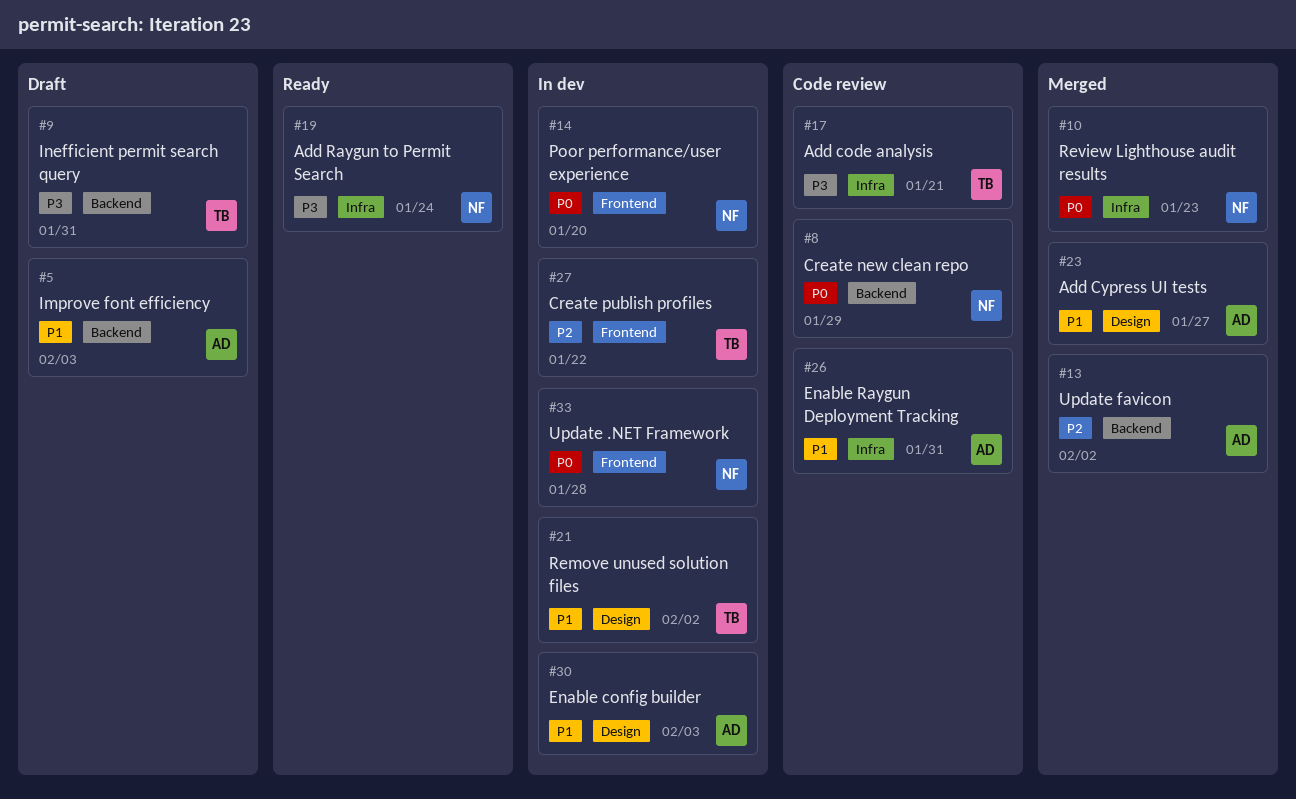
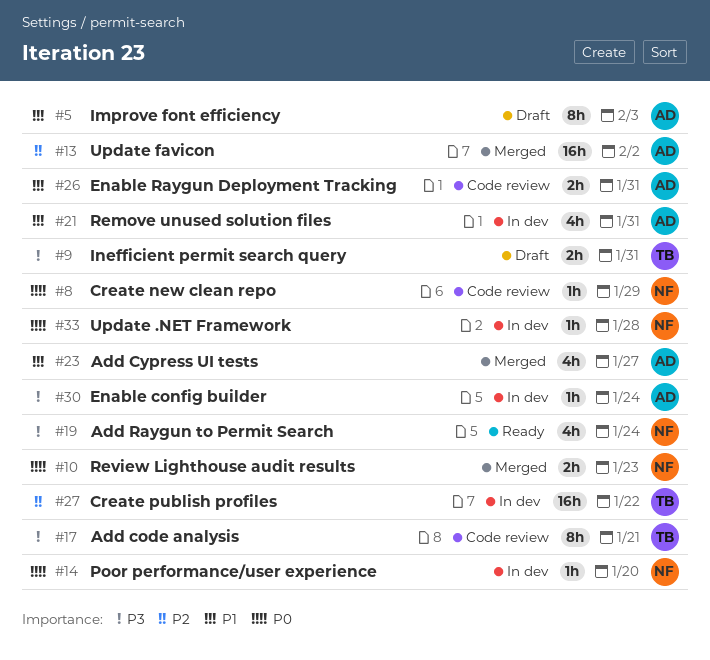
#21, owner: TB -> AD
#21, due: Feb 2 -> Jan 31
#30, priority: P1 -> P3
#30, due: Feb 3 -> Jan 24

